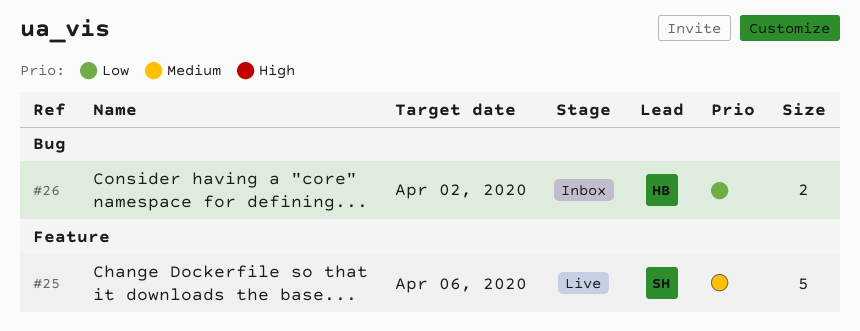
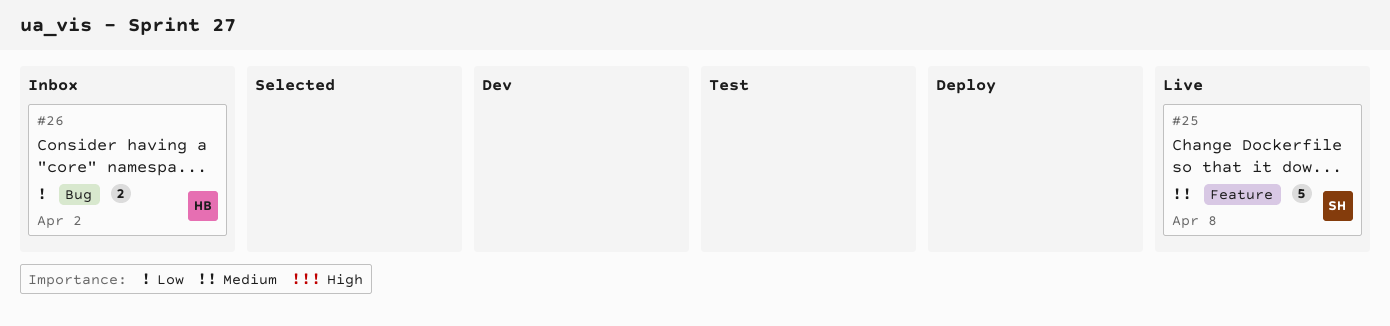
#25, due: Apr 6 -> Apr 8

